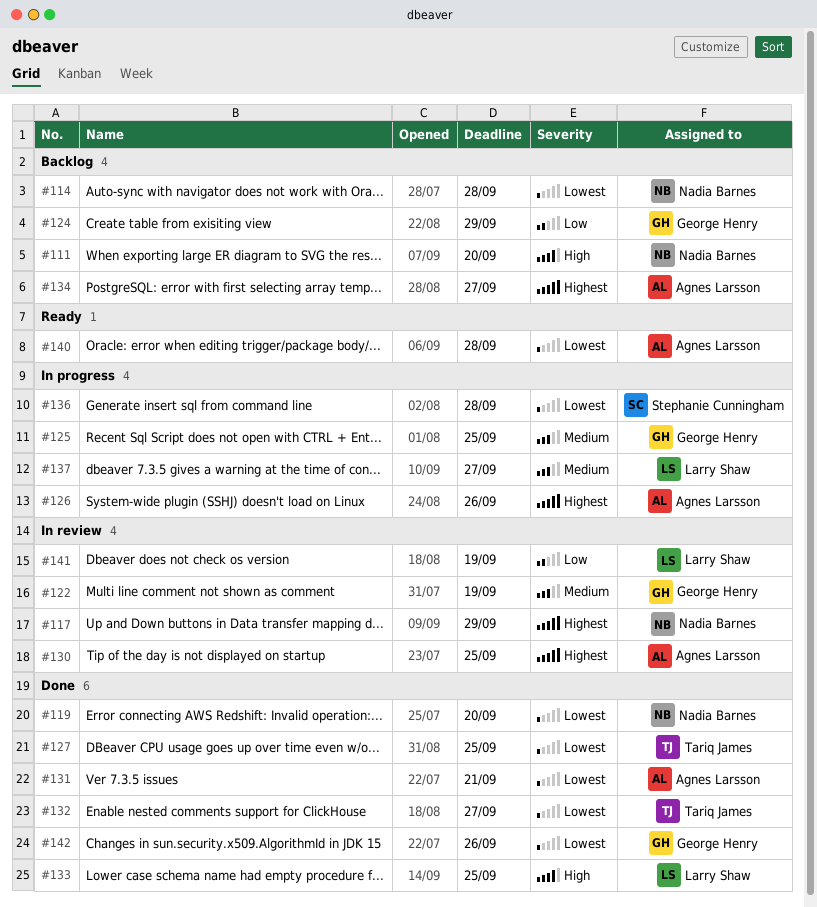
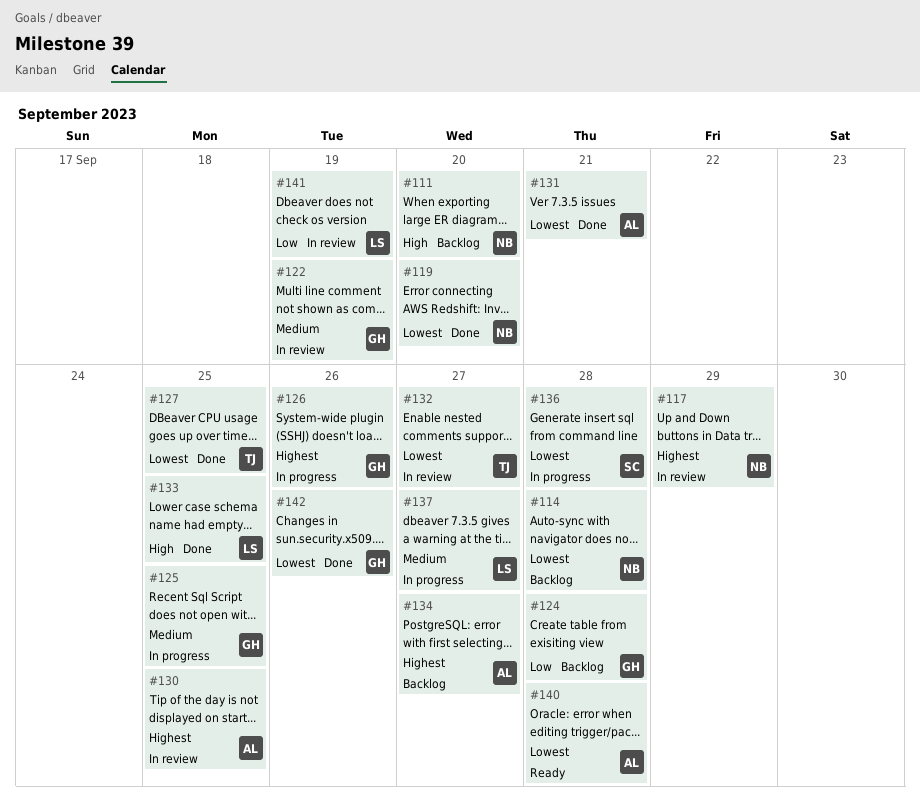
#124, due: Sep 29 -> Sep 28
#126, owner: Agnes Larsson -> George Henry
#132, status: Done -> In review

